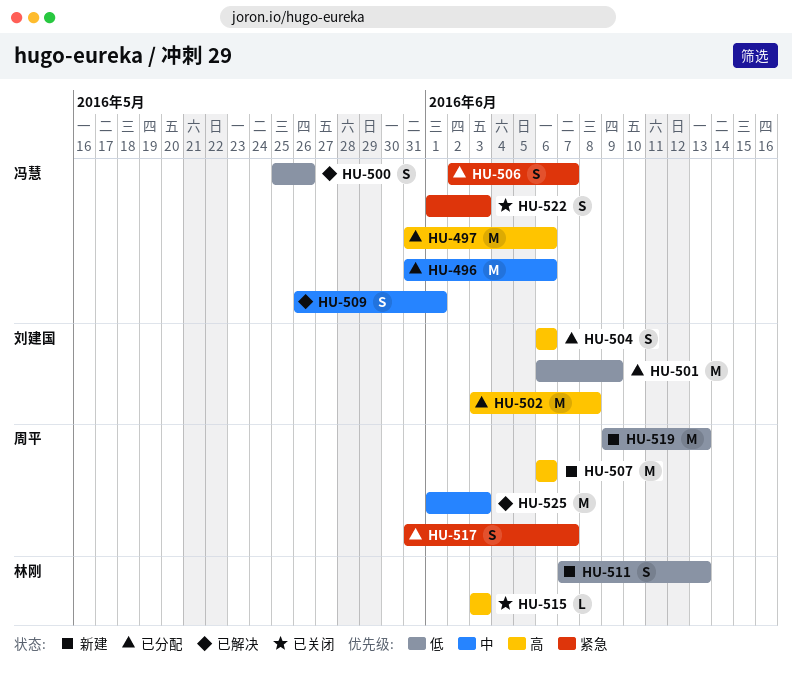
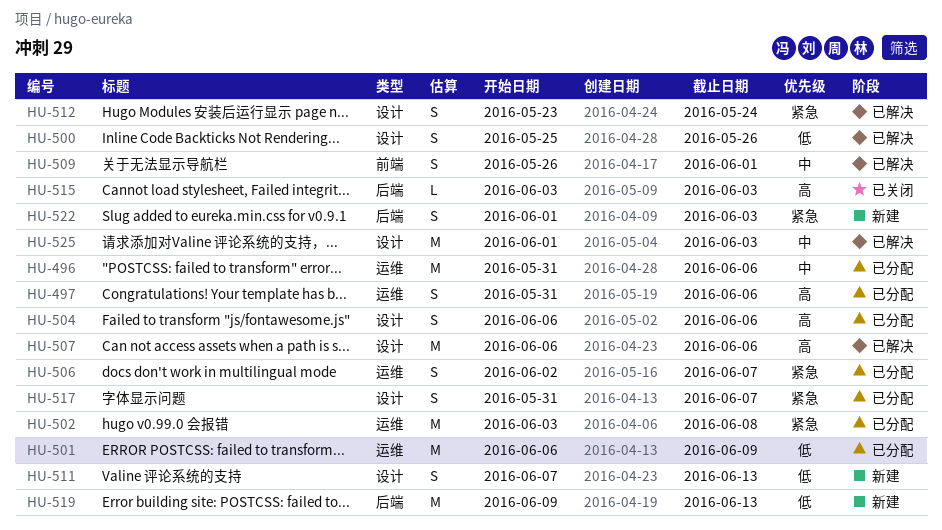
HU-497, estimate: M -> S
HU-502, priority: 高 -> 紧急
HU-507, status: 新建 -> 已解决
HU-512: none -> present
HU-522, status: 已关闭 -> 新建

